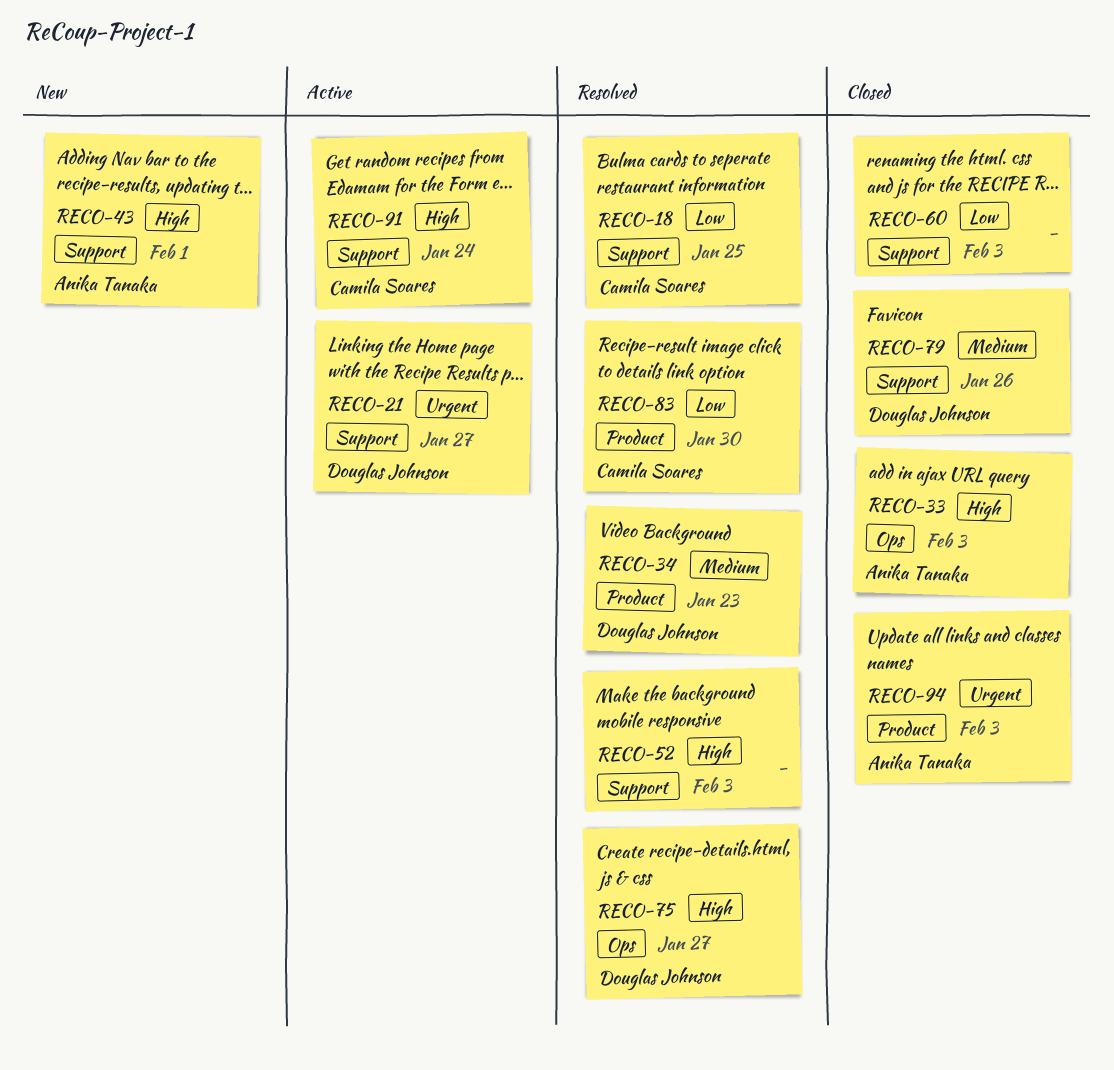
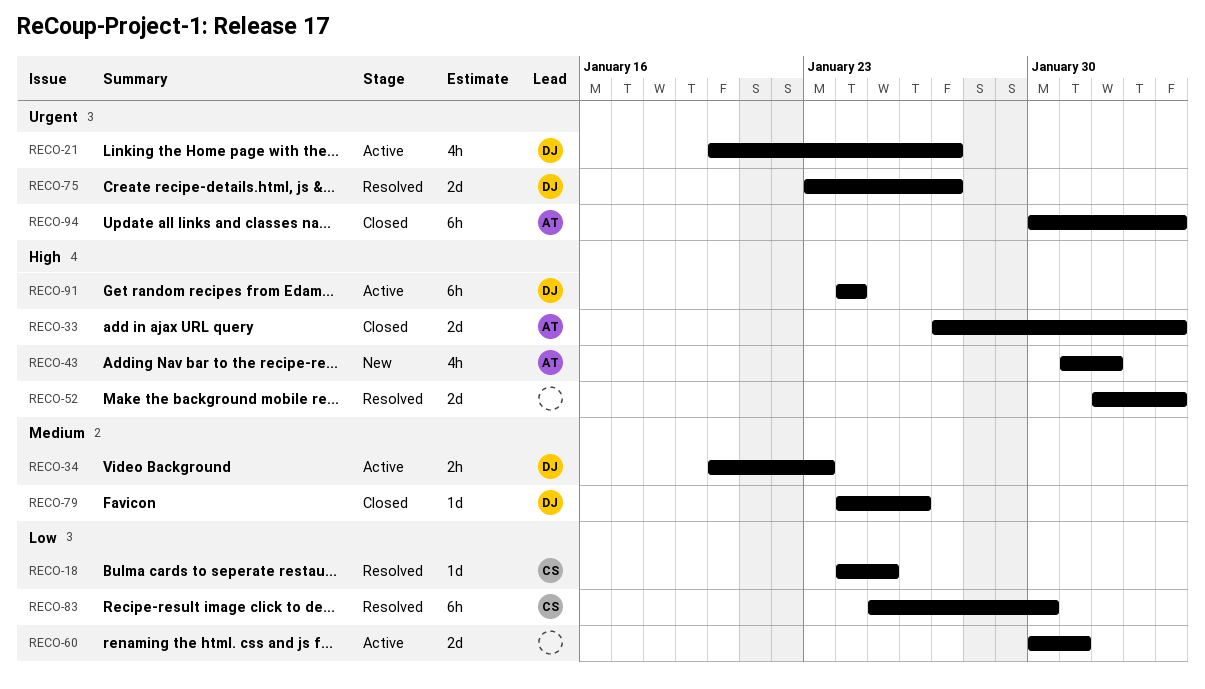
RECO-34, status: Resolved -> Active
RECO-60, status: Closed -> Active
RECO-60, due: Feb 3 -> Jan 31
RECO-75, priority: High -> Urgent
RECO-91, owner: Camila Soares -> Douglas Johnson

